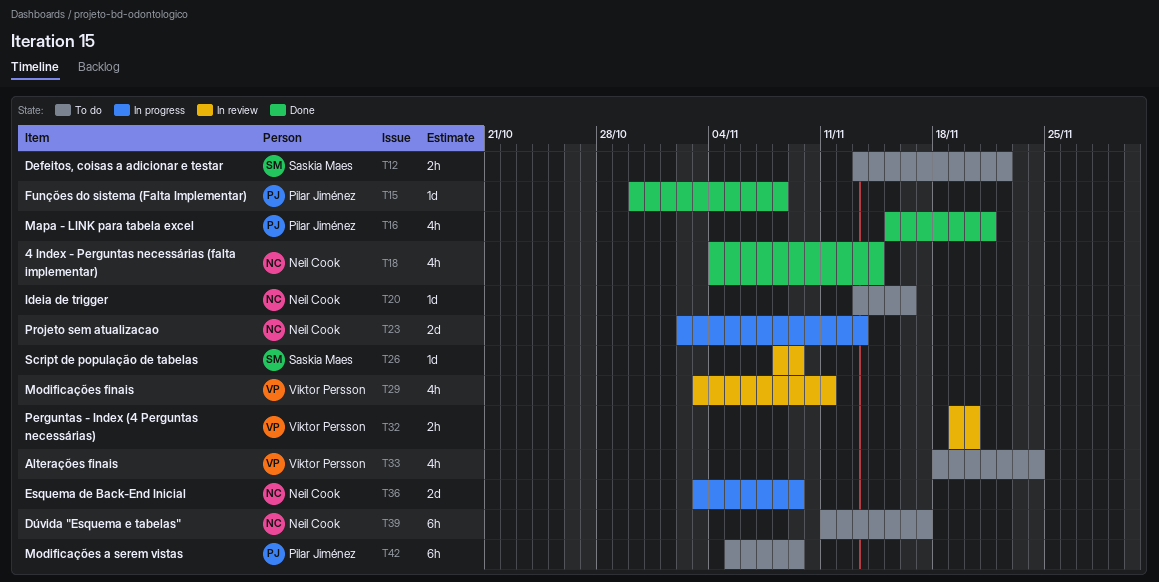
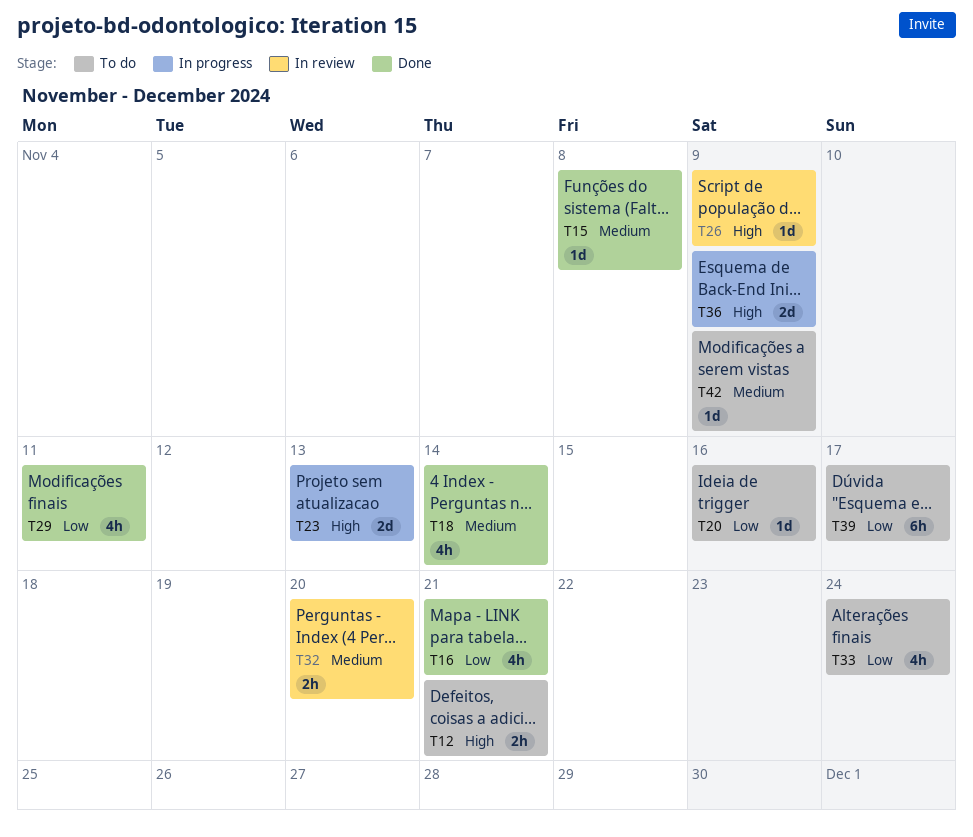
T12, due: Nov 22 -> Nov 21
T29, status: In review -> Done
T42, estimate: 6h -> 1d

